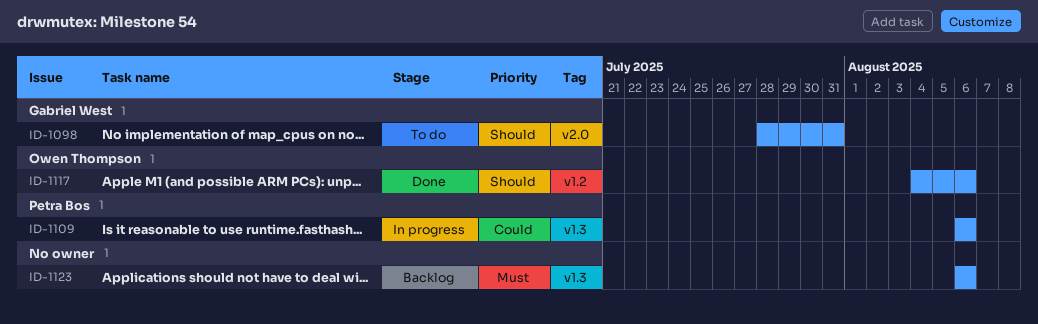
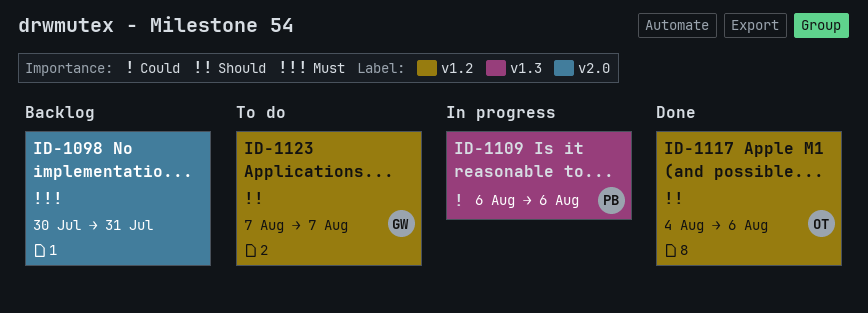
ID-1098, status: To do -> Backlog
ID-1098, owner: Gabriel West -> none
ID-1098, priority: Should -> Must
ID-1098, start: Jul 28 -> Jul 30
ID-1123, status: Backlog -> To do
ID-1123, owner: none -> Gabriel West
ID-1123, priority: Must -> Should
ID-1123, label: v1.3 -> v1.2
ID-1123, start: Aug 6 -> Aug 7
ID-1123, due: Aug 6 -> Aug 7

